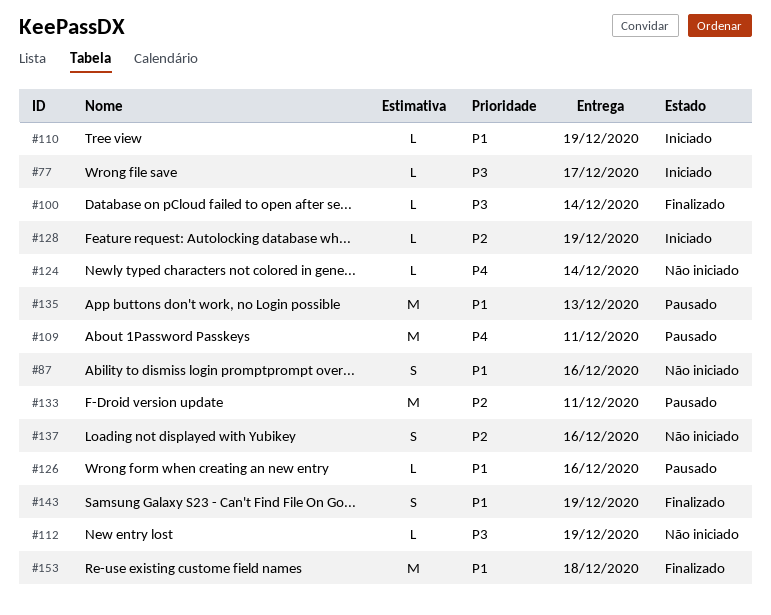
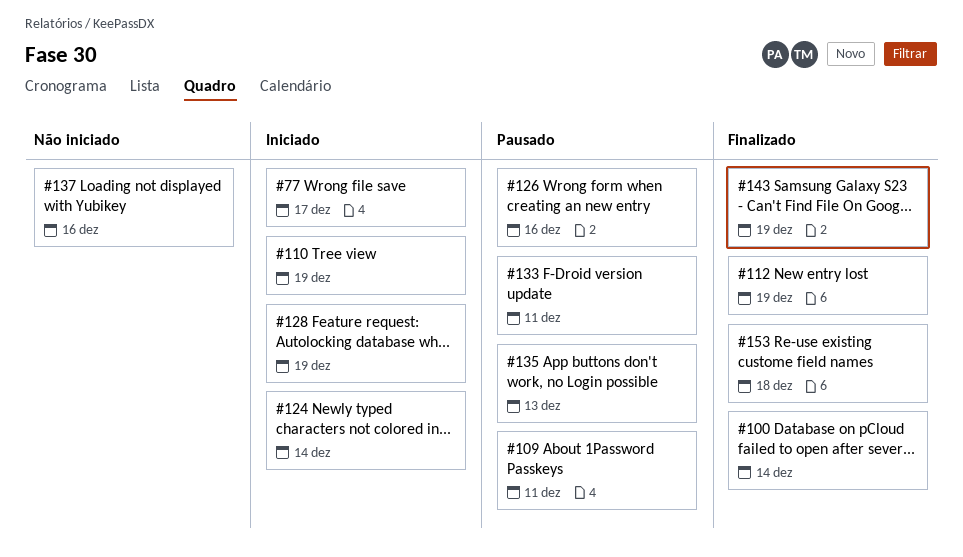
#87: present -> none
#112, status: Não iniciado -> Finalizado
#124, status: Não iniciado -> Iniciado

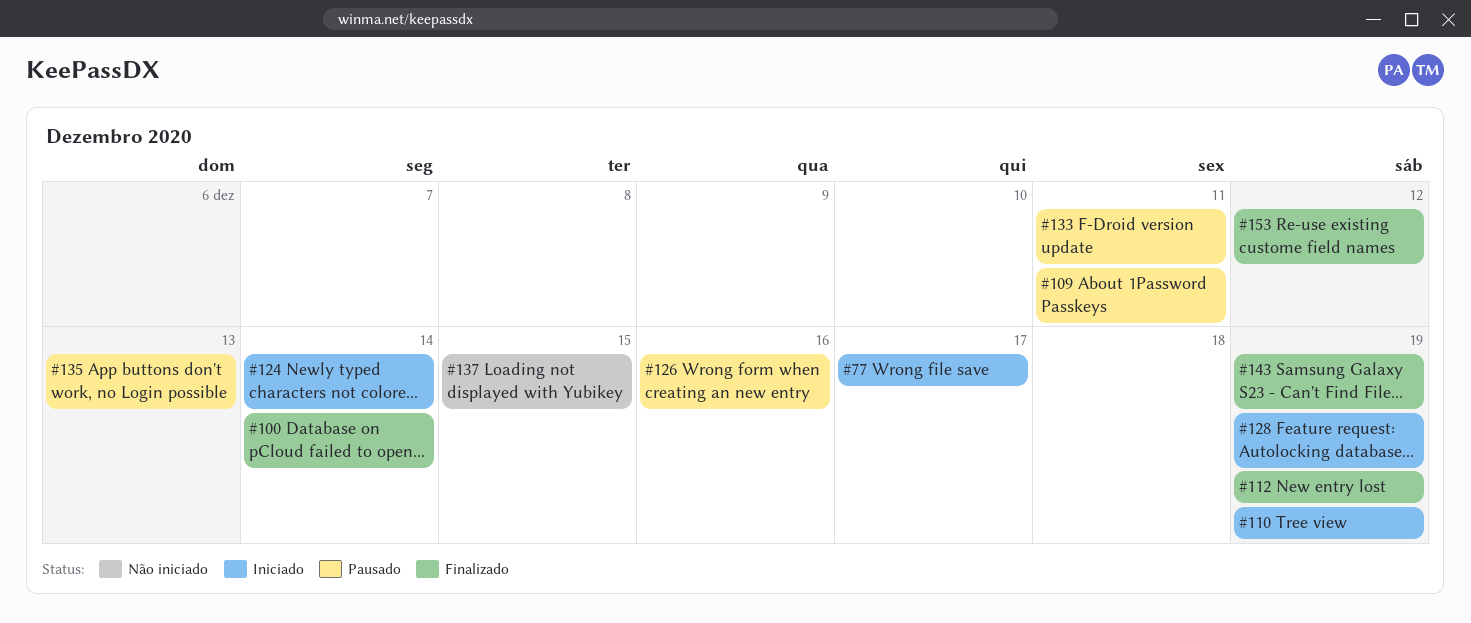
#137, due: Dec 16 -> Dec 15
#153, due: Dec 18 -> Dec 12

